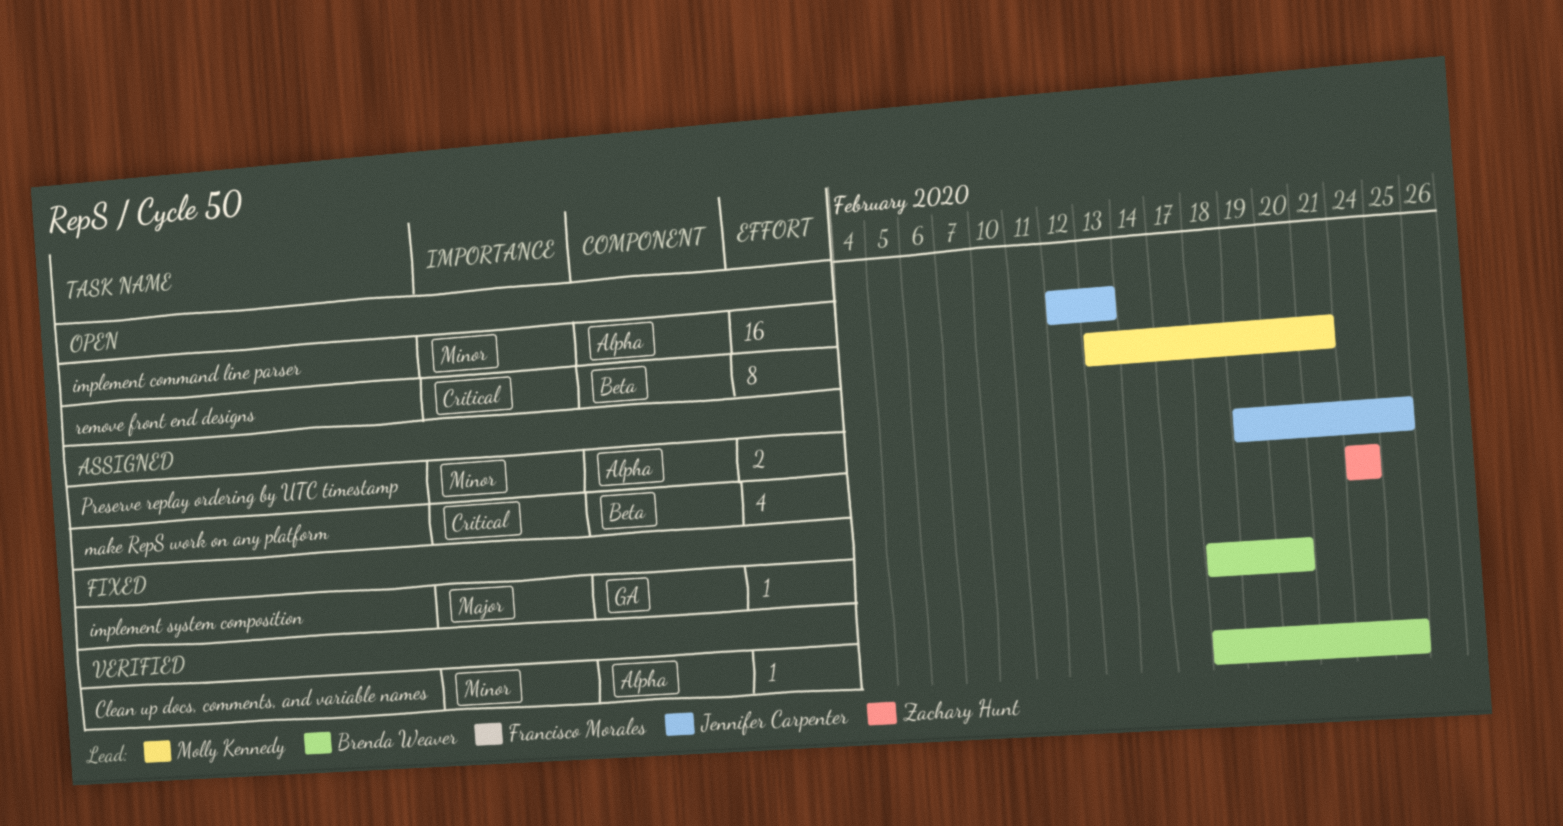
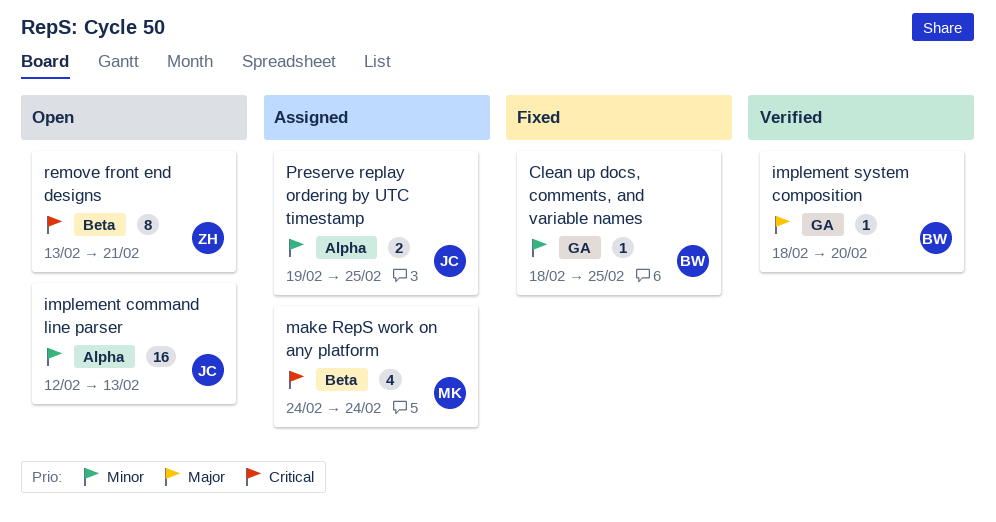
Clean up docs, comments, and variable names, status: Verified -> Fixed
Clean up docs, comments, and variable names, label: Alpha -> GA
implement system composition, status: Fixed -> Verified
make RepS work on any platform, owner: Zachary Hunt -> Molly Kennedy
remove front end designs, owner: Molly Kennedy -> Zachary Hunt

